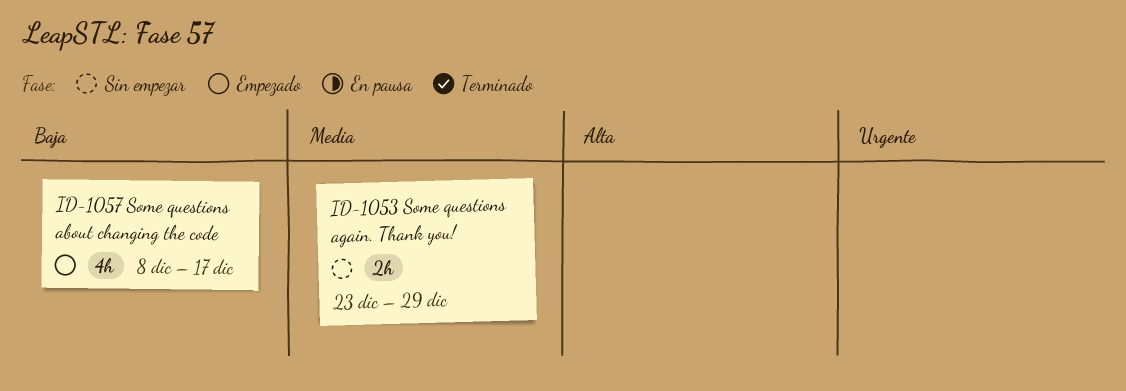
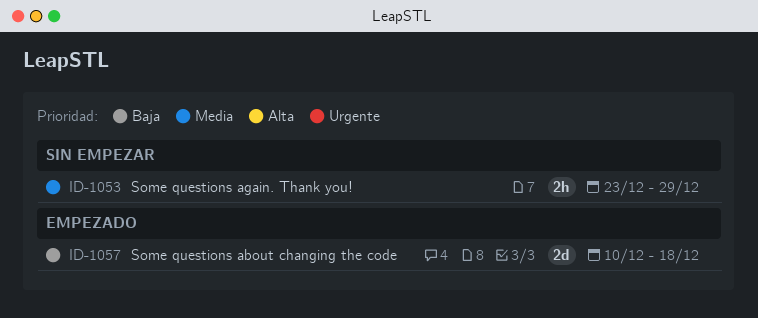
ID-1057, estimate: 4h -> 2d
ID-1057, start: Dec 8 -> Dec 10
ID-1057, due: Dec 17 -> Dec 18

